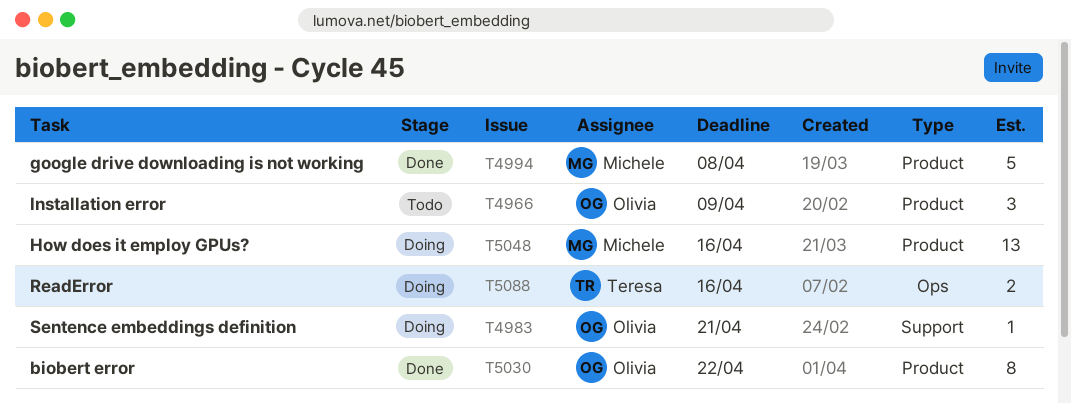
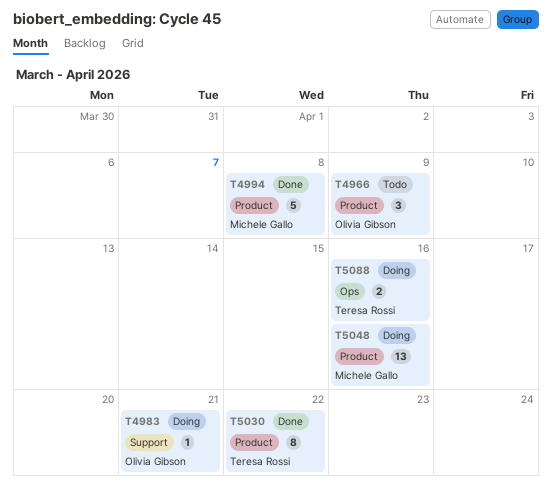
T5030, owner: Olivia Gibson -> Teresa Rossi

